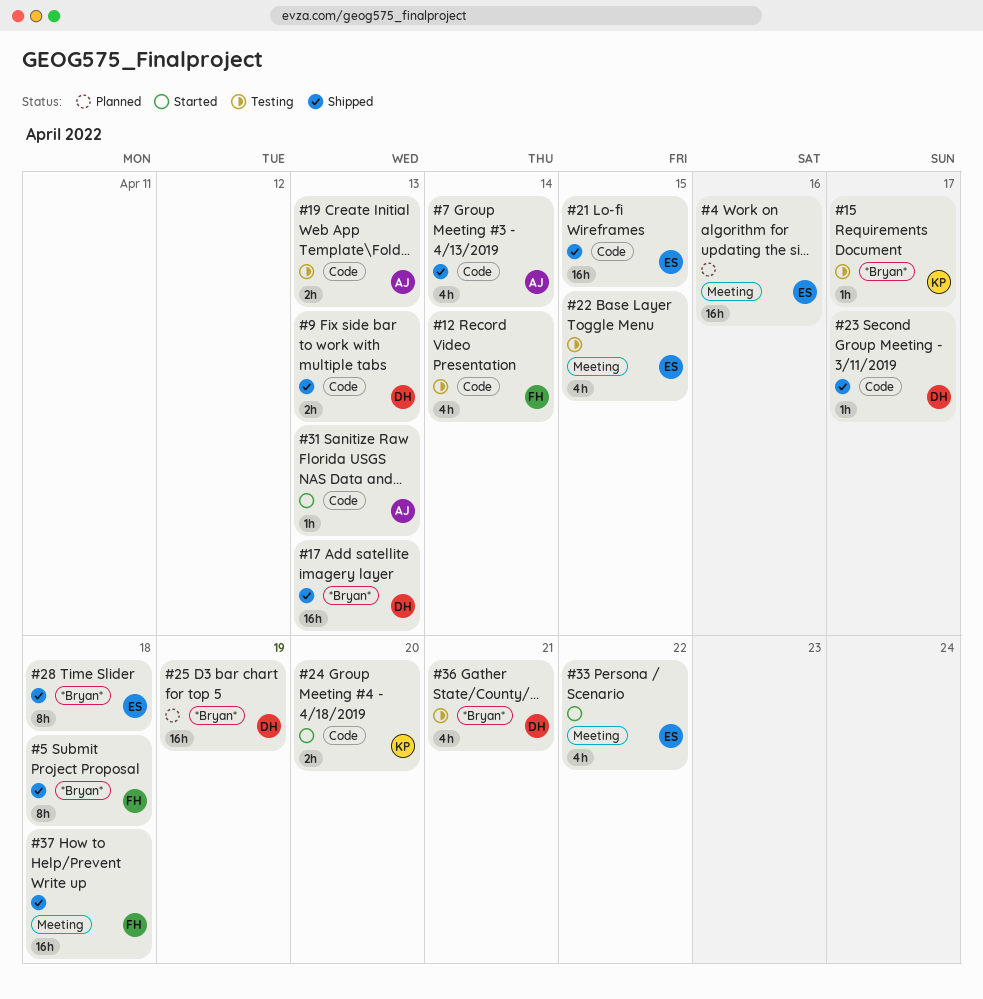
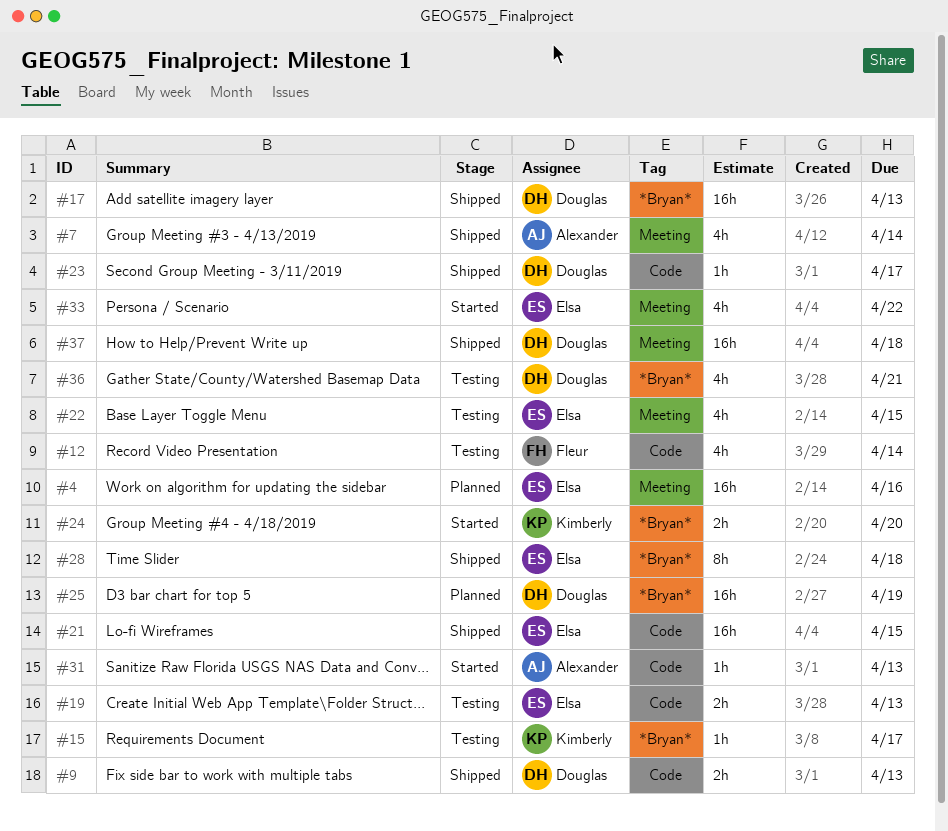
#5: present -> none
#7, label: Code -> Meeting
#19, owner: Alexander -> Elsa
#24, label: Code -> *Bryan*
#37, owner: Fleur -> Douglas

